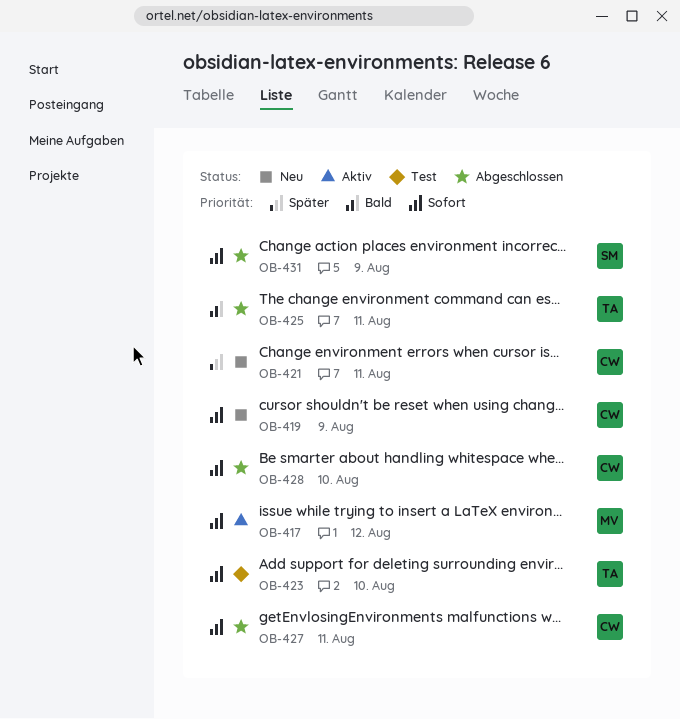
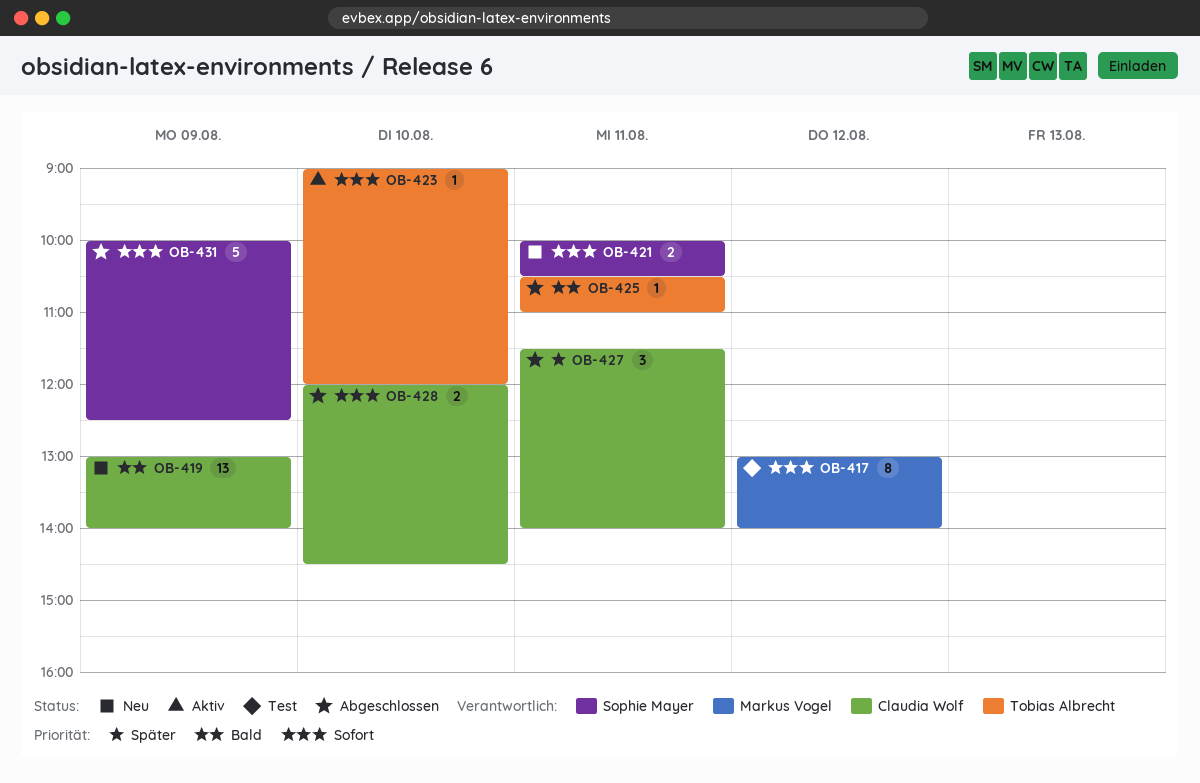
OB-417, status: Aktiv -> Test
OB-419, priority: Sofort -> Bald
OB-421, owner: Claudia Wolf -> Sophie Mayer
OB-421, priority: Später -> Sofort
OB-423, status: Test -> Aktiv
OB-427, priority: Sofort -> Später

